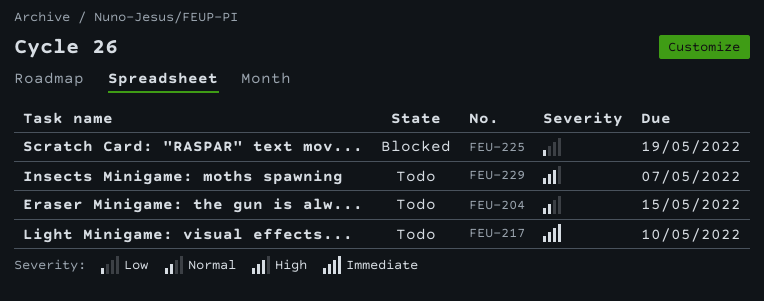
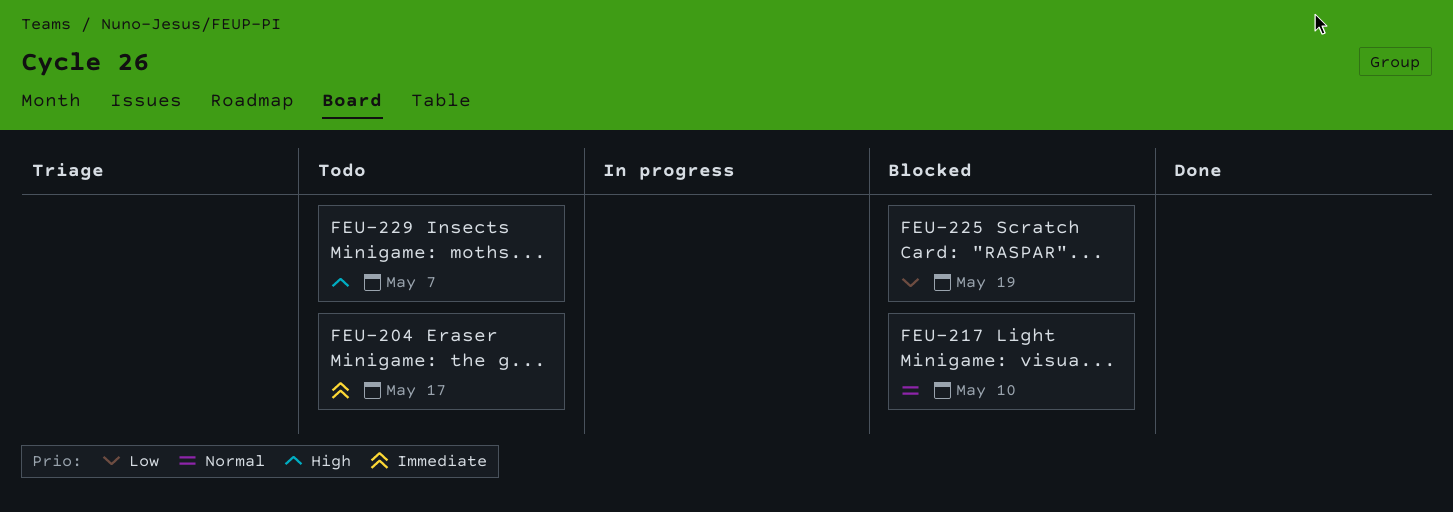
FEU-204, priority: Normal -> Immediate
FEU-204, due: May 15 -> May 17
FEU-217, status: Todo -> Blocked
FEU-217, priority: Immediate -> Normal

